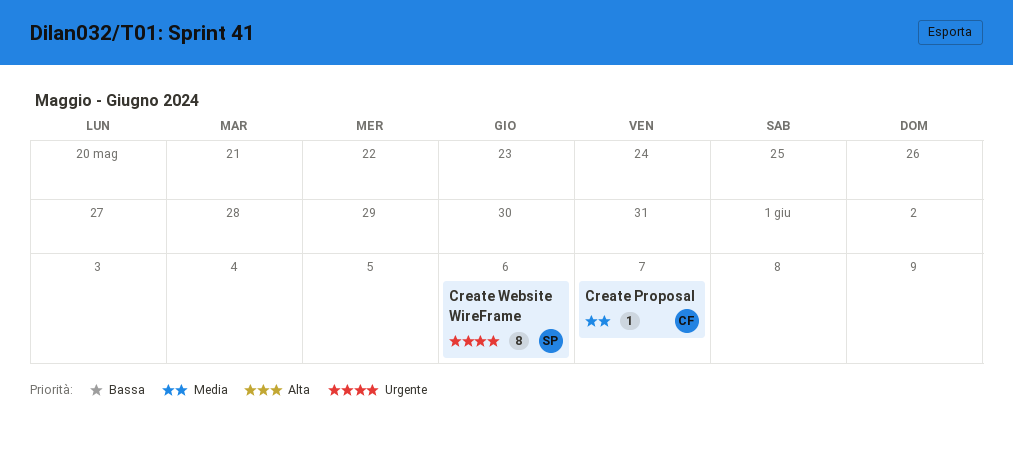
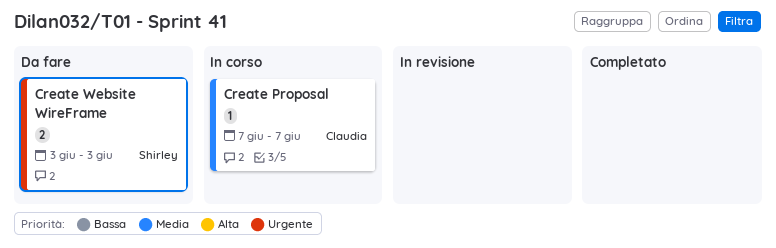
Create Website WireFrame, estimate: 8 -> 2
Create Website WireFrame, due: Jun 6 -> Jun 3

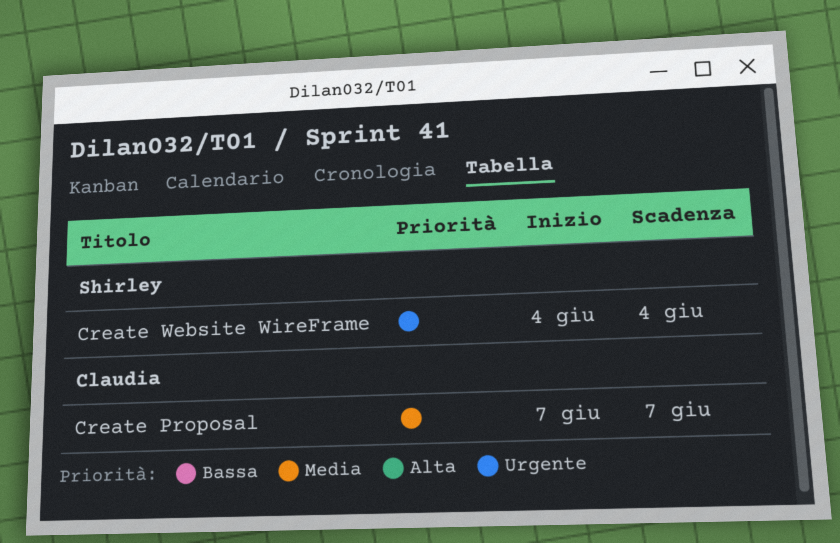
Create Website WireFrame, start: Jun 3 -> Jun 4
Create Website WireFrame, due: Jun 3 -> Jun 4

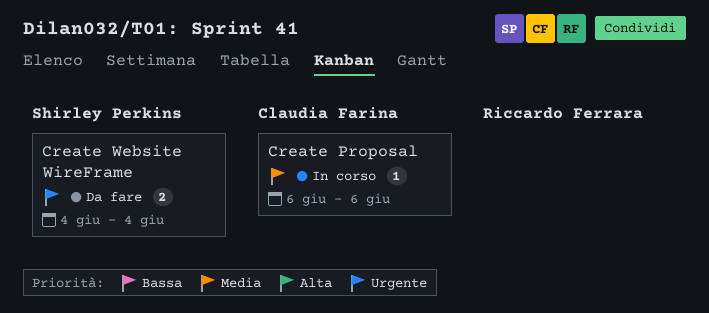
Create Proposal, start: Jun 7 -> Jun 6
Create Proposal, due: Jun 7 -> Jun 6

